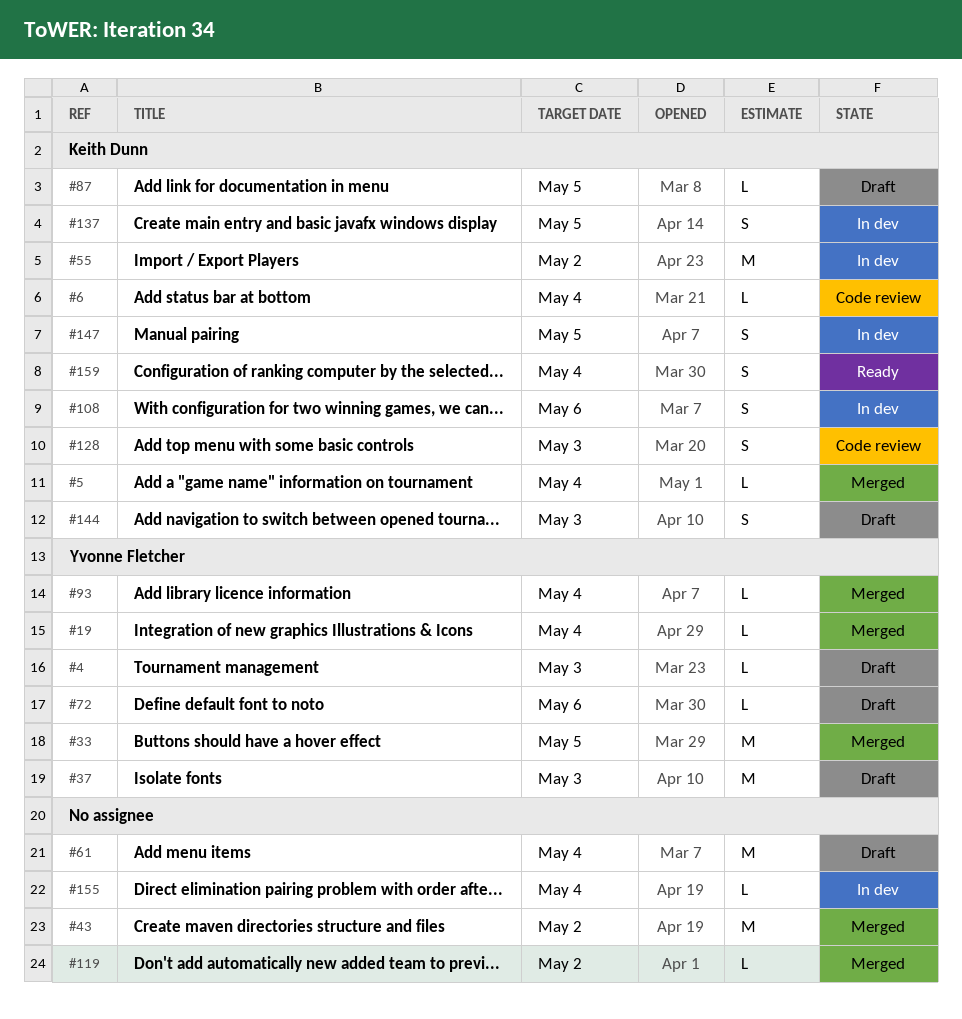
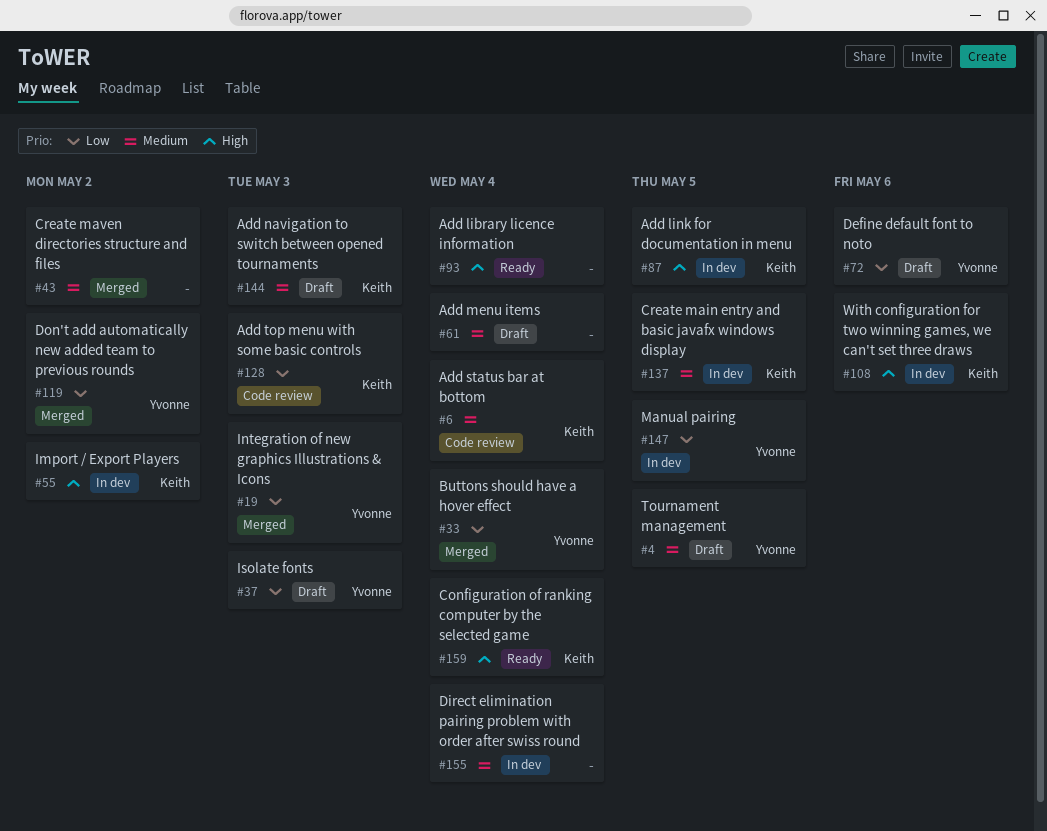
#4, due: May 3 -> May 5
#5: present -> none
#19, due: May 4 -> May 3
#33, due: May 5 -> May 4
#87, status: Draft -> In dev
#93, status: Merged -> Ready
#93, owner: Yvonne Fletcher -> none
#119, owner: none -> Yvonne Fletcher
#147, owner: Keith Dunn -> Yvonne Fletcher

